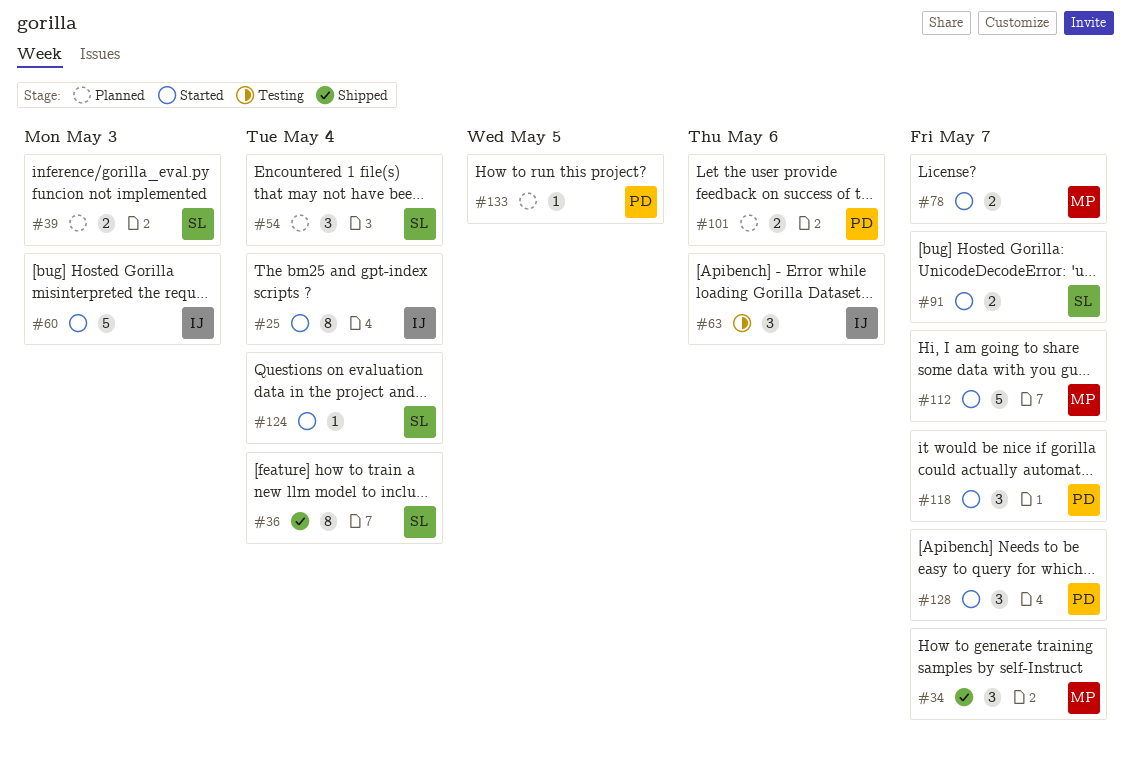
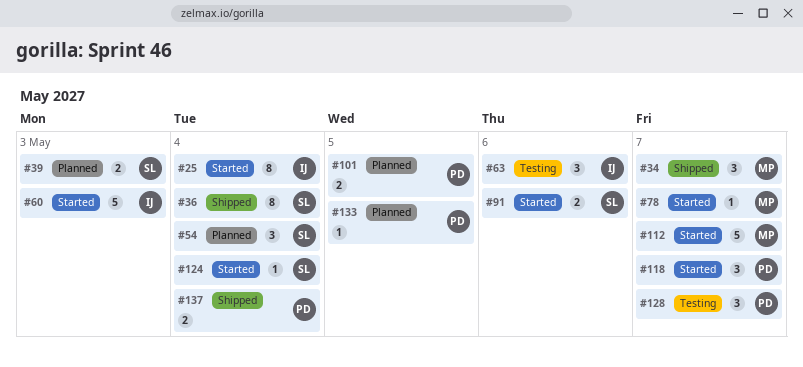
#78, estimate: 2 -> 1
#91, due: May 7 -> May 6
#101, due: May 6 -> May 5
#128, status: Started -> Testing
#137: none -> present

